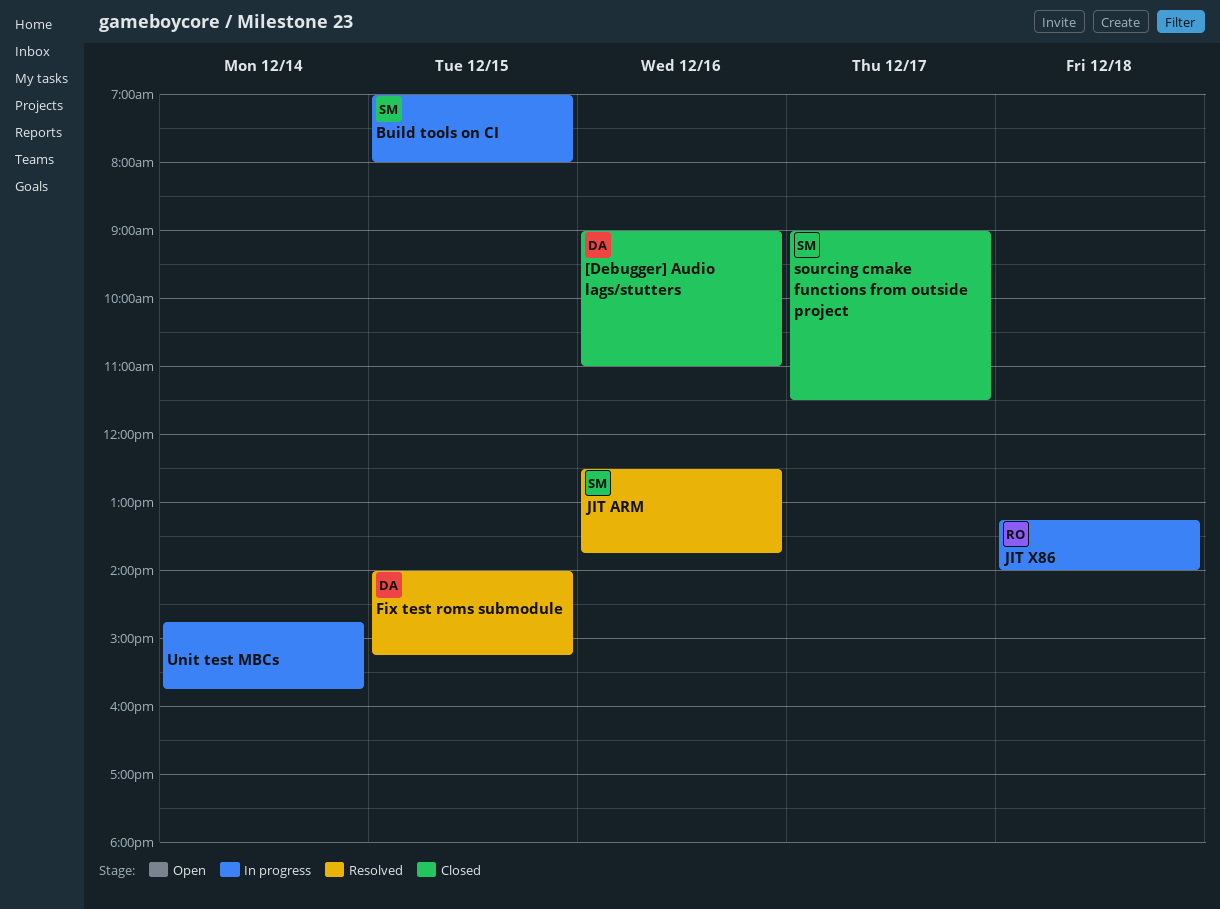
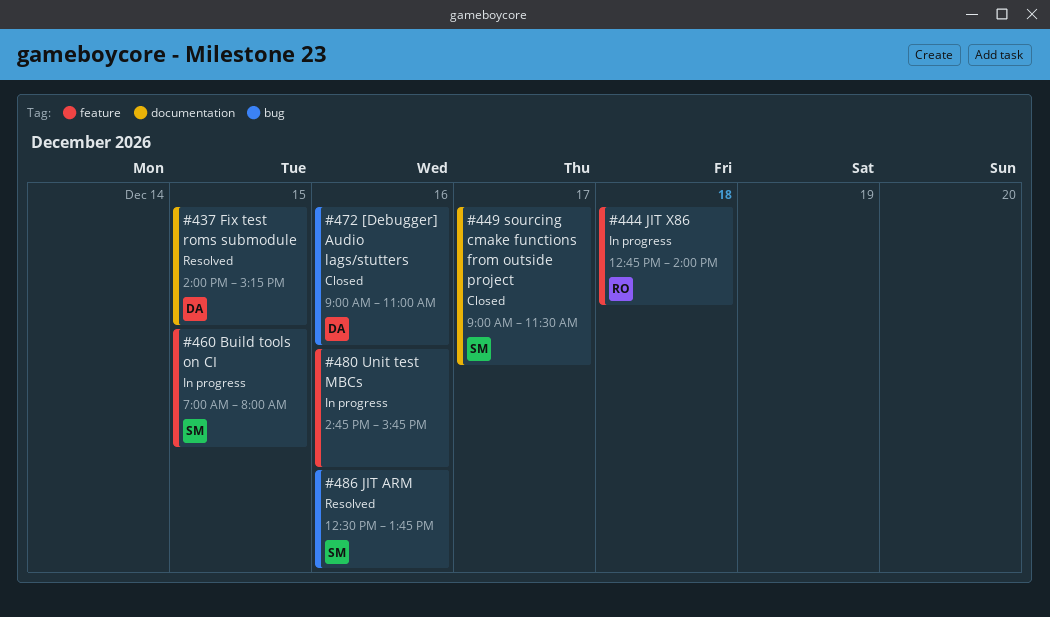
JIT X86, begins: 13:15 -> 12:45
Unit test MBCs, day: Dec 14 -> Dec 16

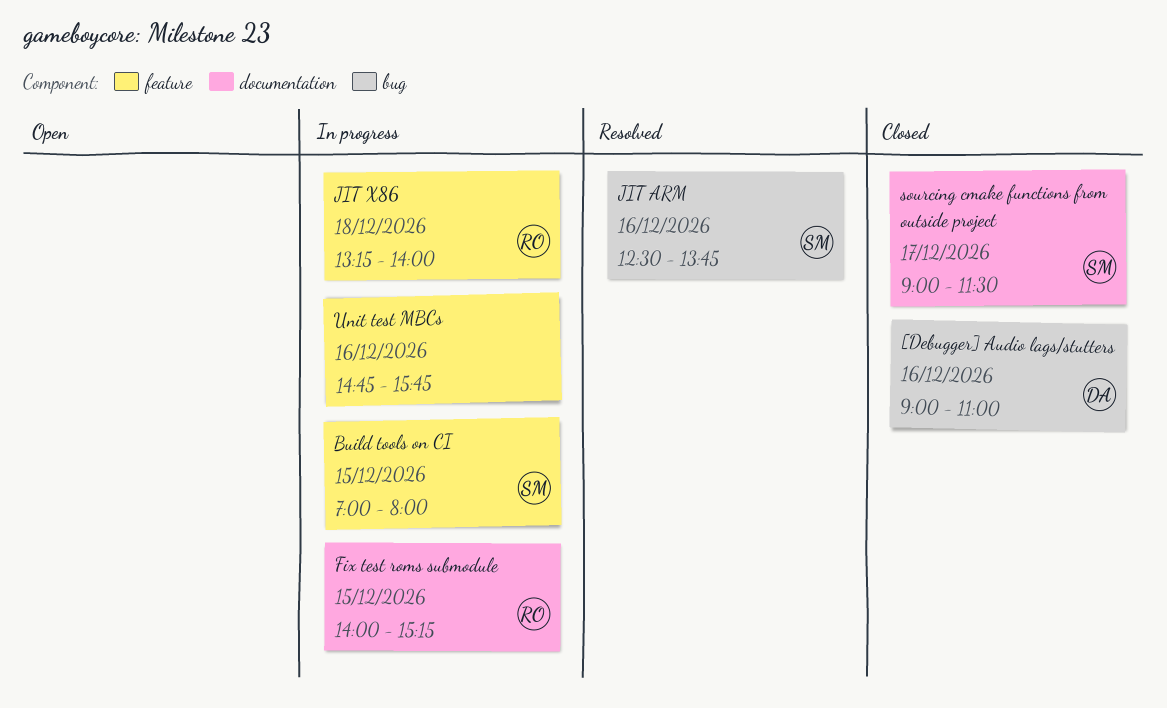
Fix test roms submodule, status: Resolved -> In progress
Fix test roms submodule, owner: DA -> RO
JIT X86, begins: 12:45 -> 13:15

